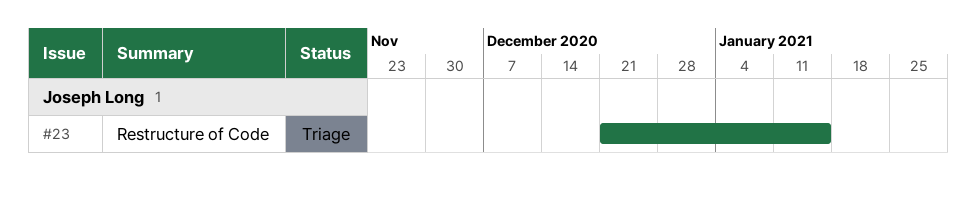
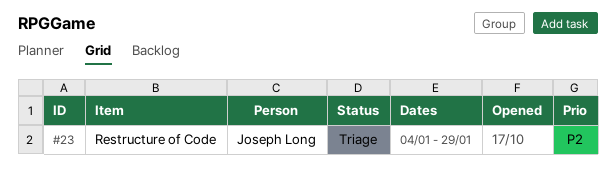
#23, start: Dec 21 -> Jan 4
#23, due: Jan 15 -> Jan 29

